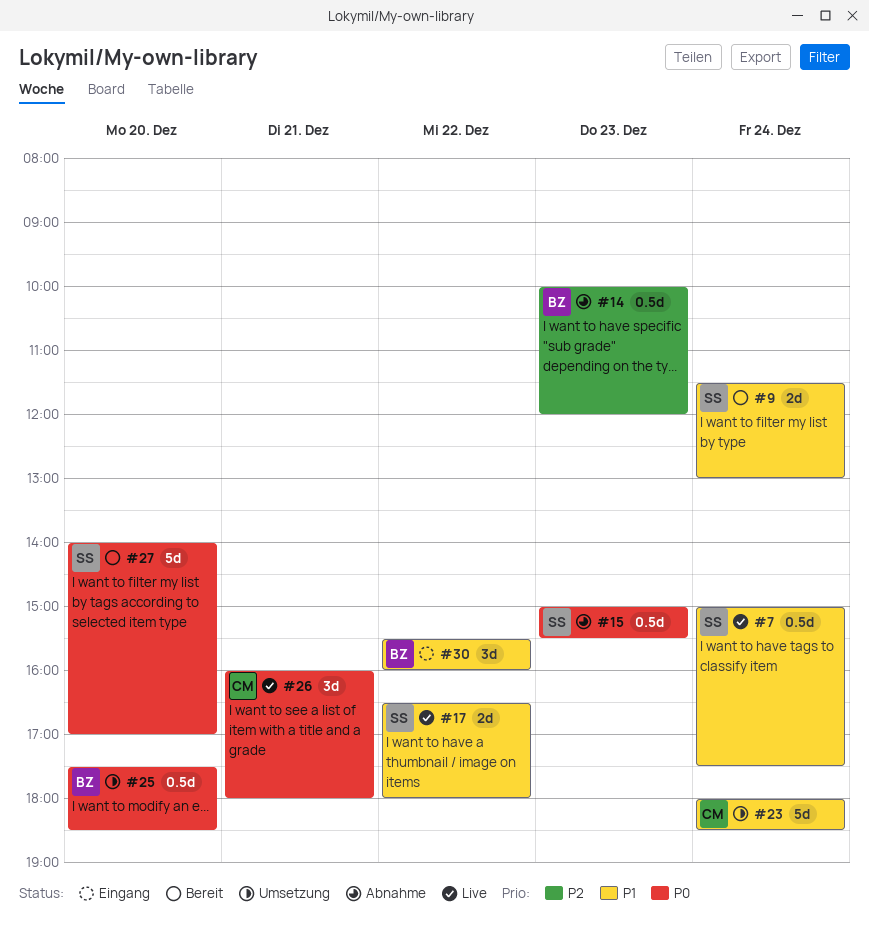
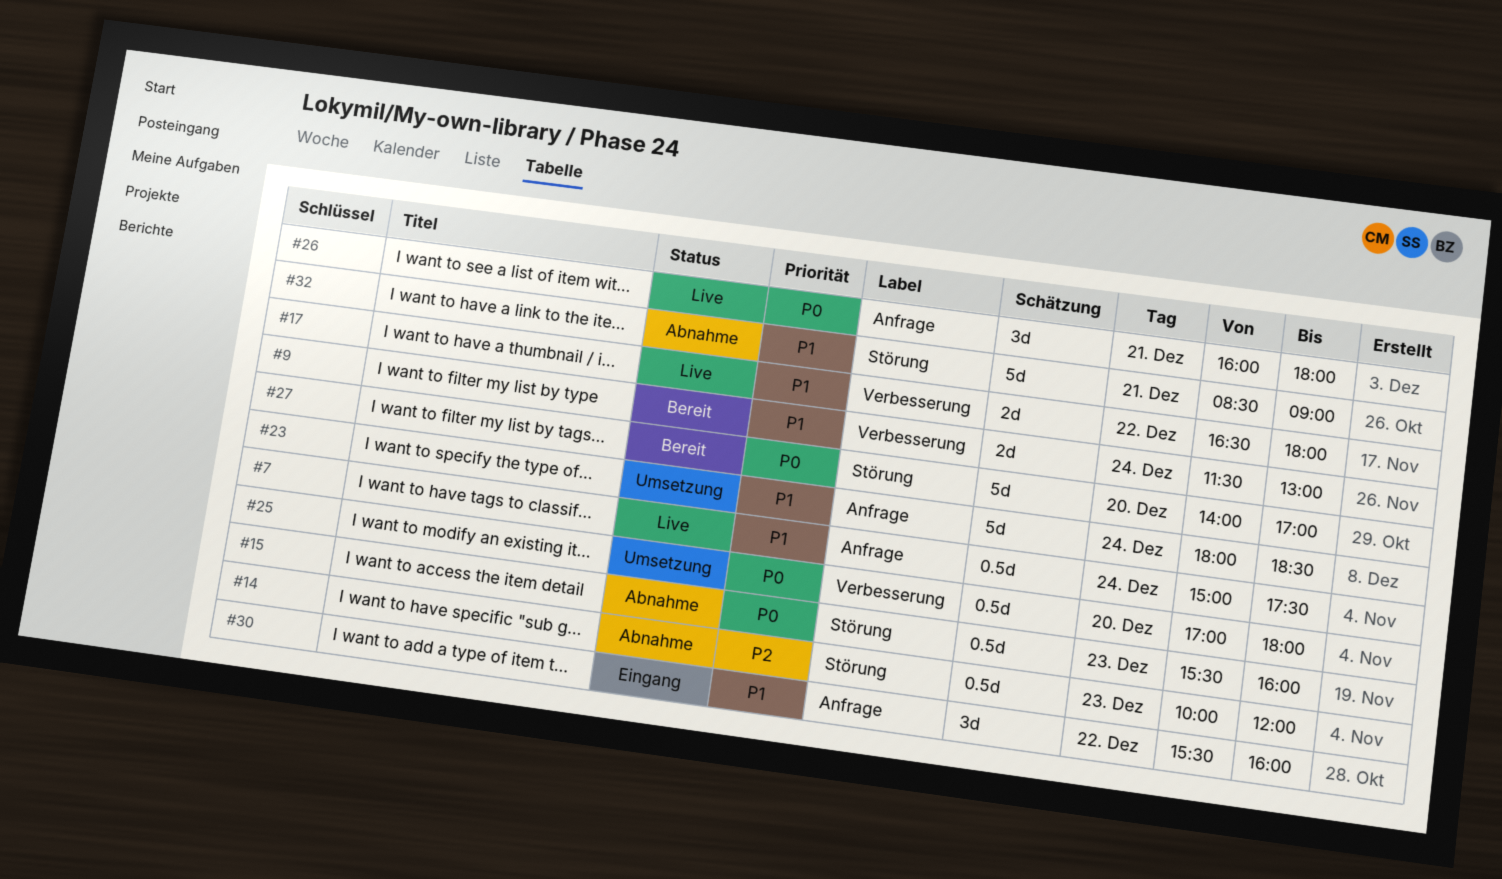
#15, begins: 15:00 -> 15:30
#15, ends: 15:30 -> 16:00
#25, begins: 17:30 -> 17:00
#25, ends: 18:30 -> 18:00
#32: none -> present

